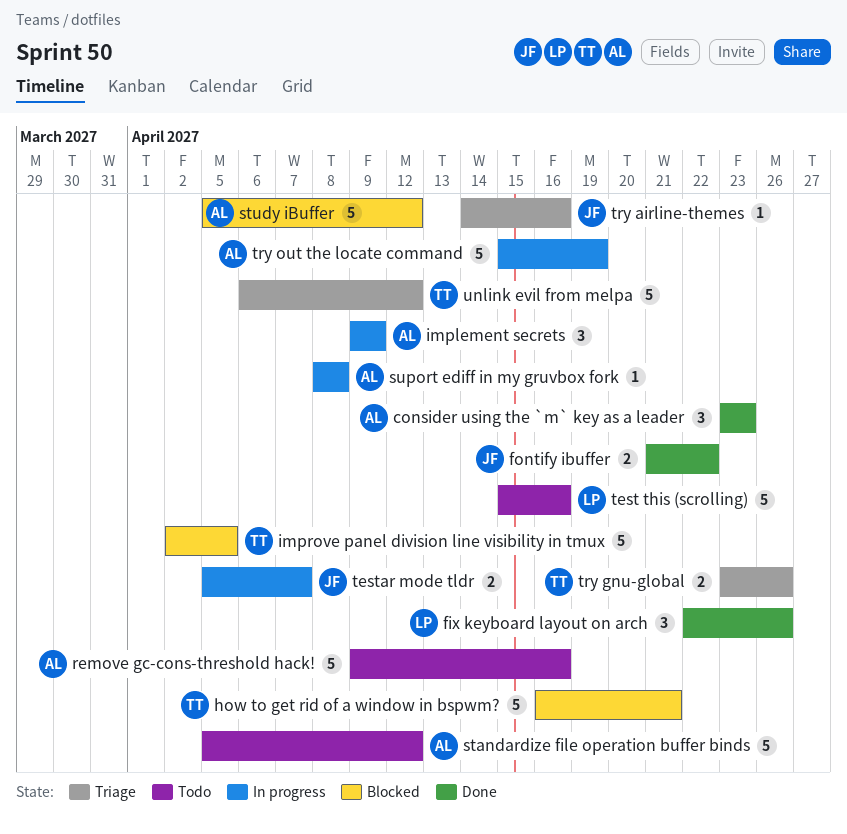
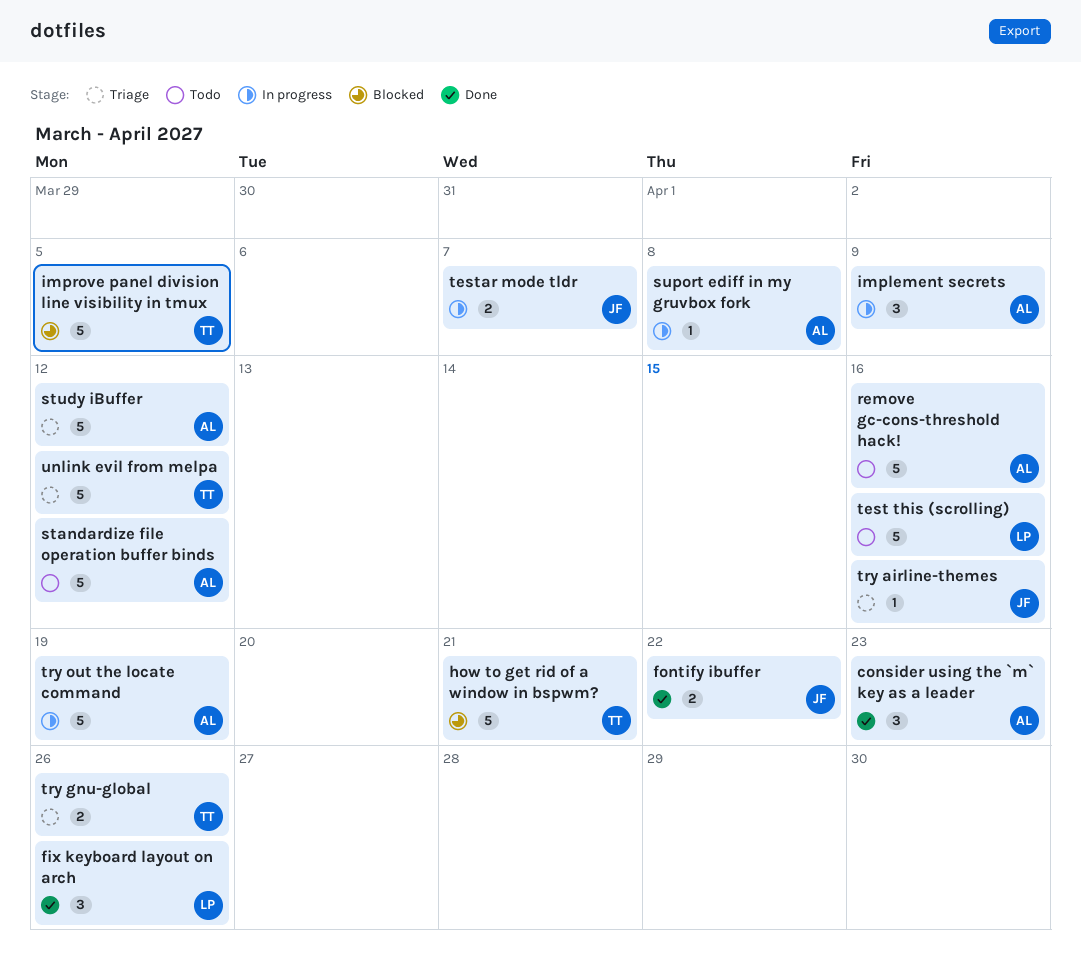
study iBuffer, status: Blocked -> Triage

